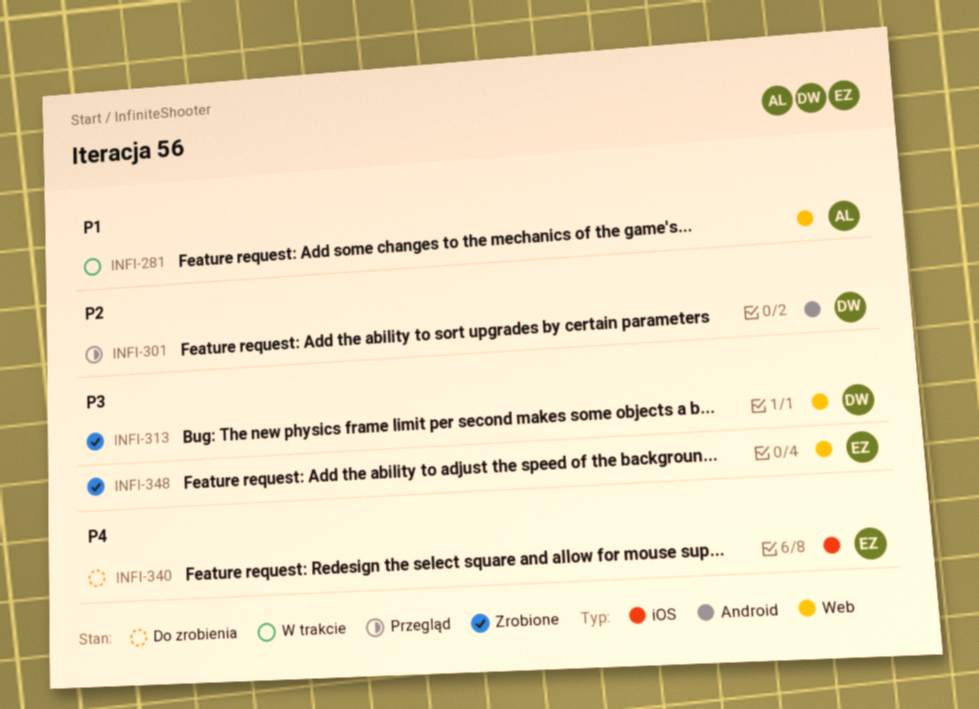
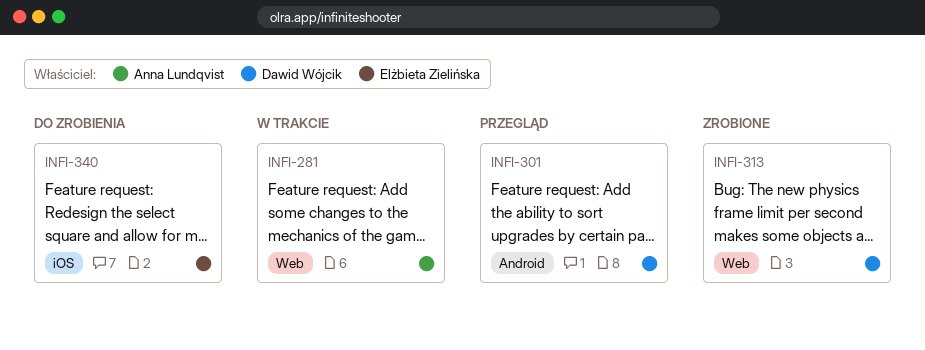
INFI-348: present -> none

